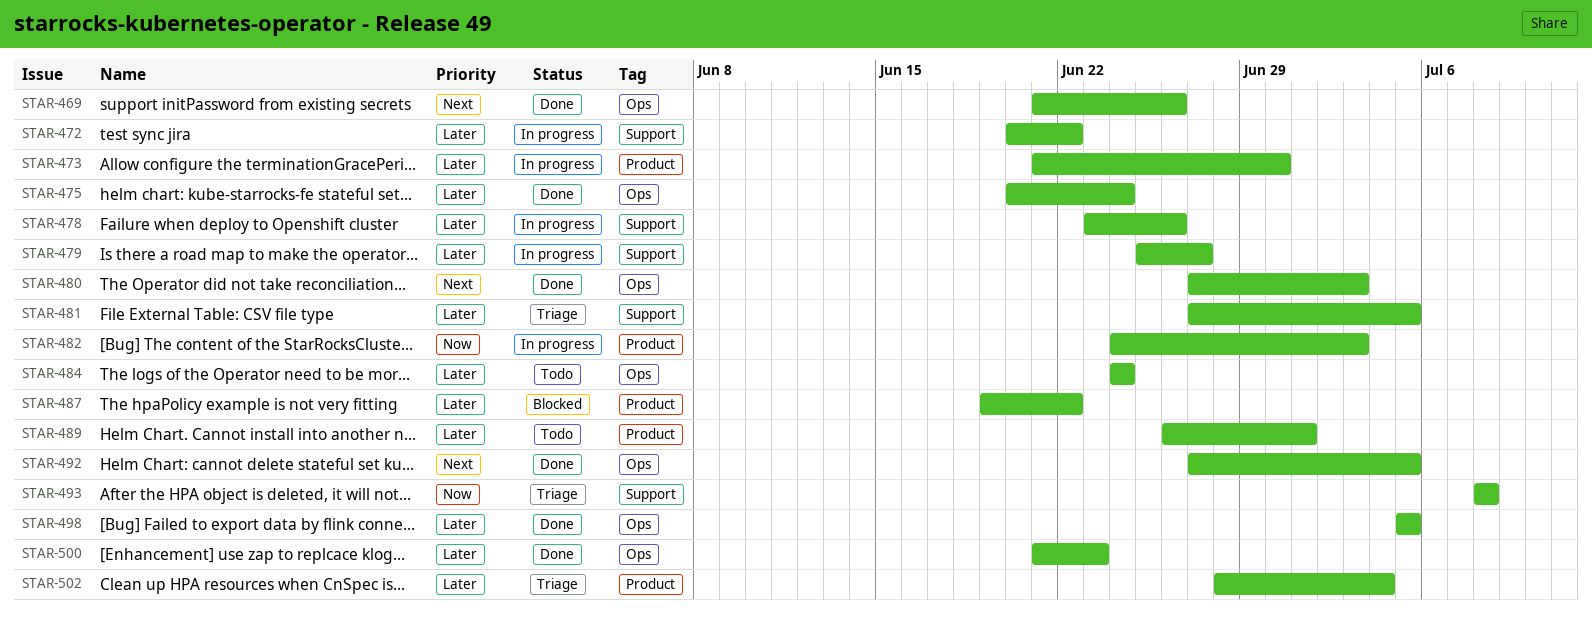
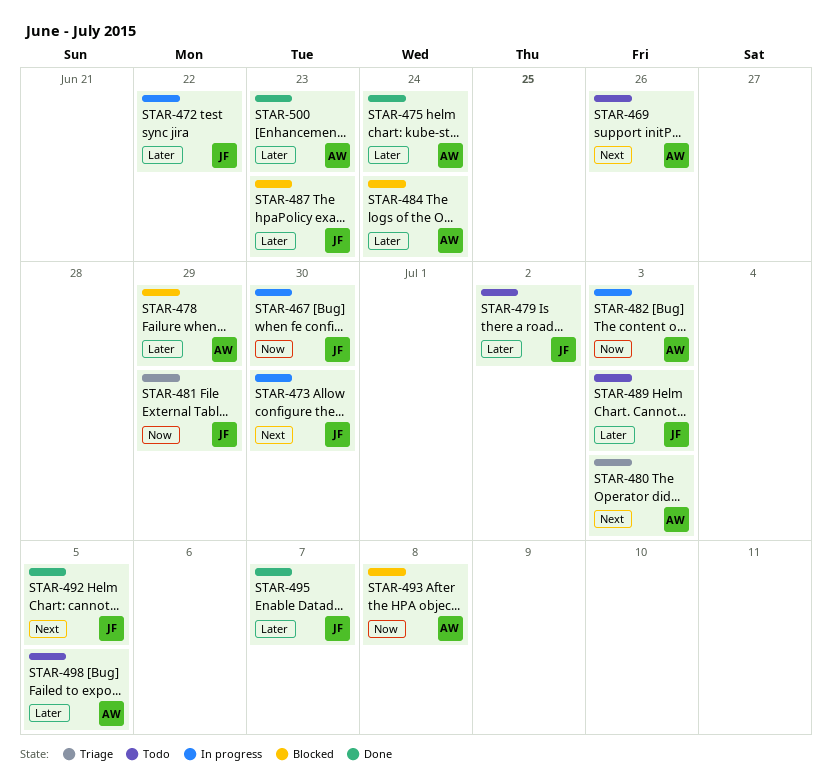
STAR-467: none -> present
STAR-469, status: Done -> Todo
STAR-473, priority: Later -> Next
STAR-478, status: In progress -> Blocked
STAR-478, due: Jun 26 -> Jun 29
STAR-479, status: In progress -> Todo
STAR-479, due: Jun 27 -> Jul 2
STAR-480, status: Done -> Triage
STAR-481, priority: Later -> Now
STAR-481, due: Jul 5 -> Jun 29
STAR-484, status: Todo -> Blocked
STAR-487, due: Jun 22 -> Jun 23
STAR-489, due: Jul 1 -> Jul 3
STAR-493, status: Triage -> Blocked
STAR-495: none -> present
STAR-498, status: Done -> Todo
STAR-502: present -> none

